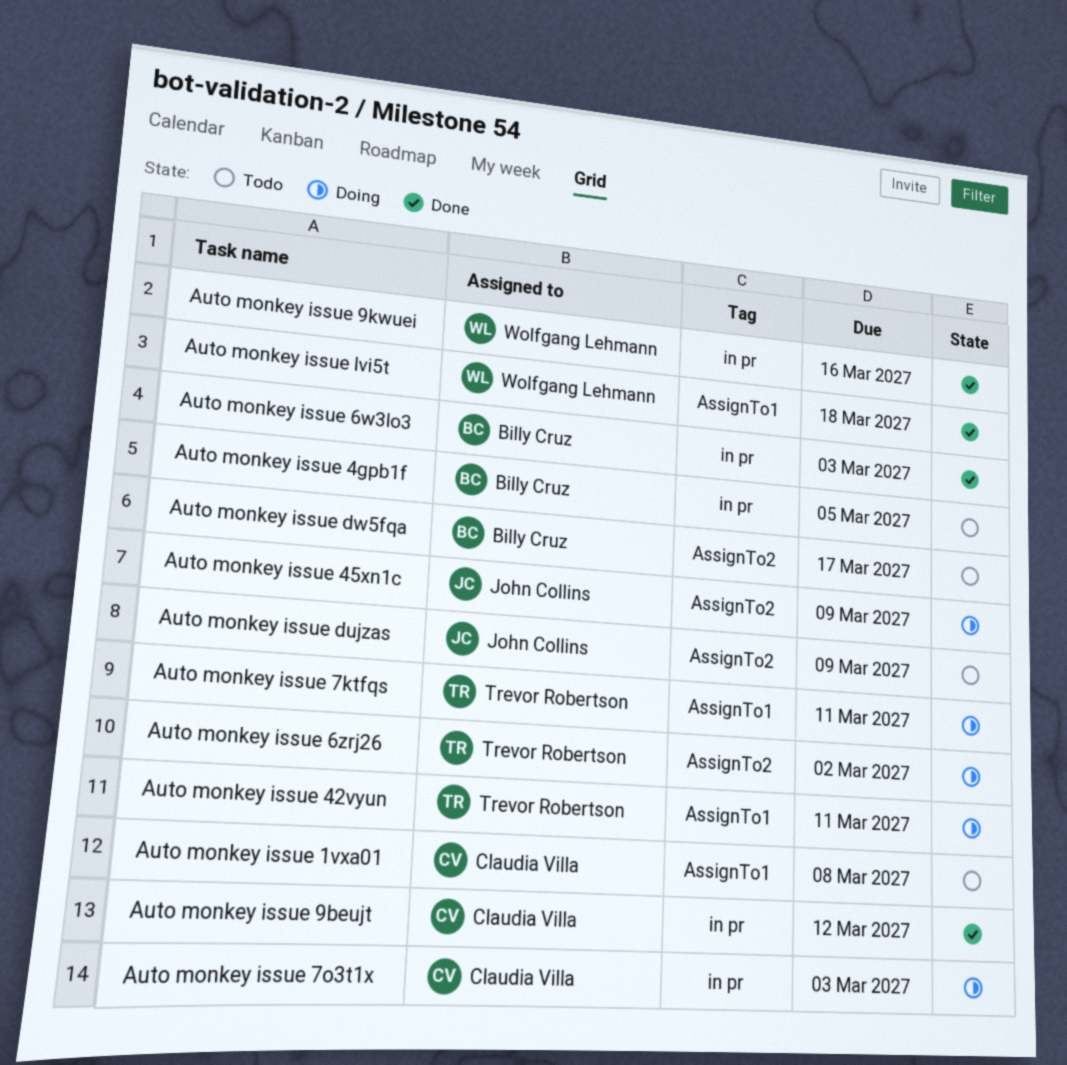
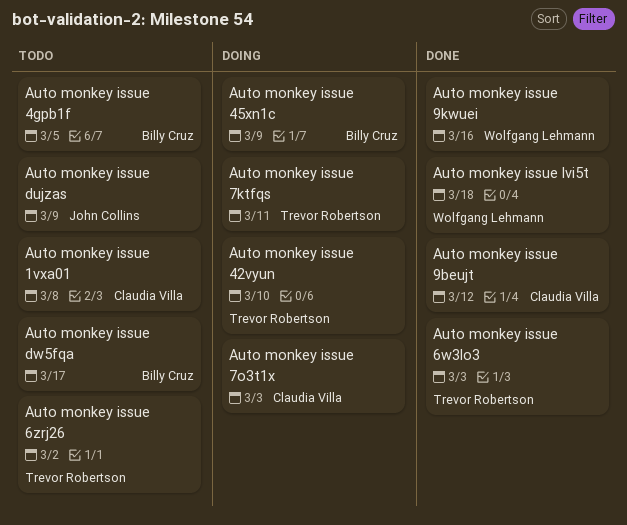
Auto monkey issue 42vyun, due: Mar 11 -> Mar 10
Auto monkey issue 45xn1c, owner: John Collins -> Billy Cruz
Auto monkey issue 6w3lo3, owner: Billy Cruz -> Trevor Robertson
Auto monkey issue 6zrj26, status: Doing -> Todo

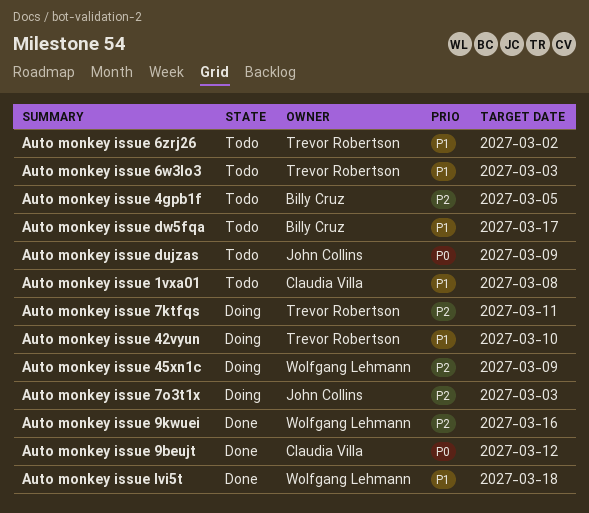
Auto monkey issue 45xn1c, owner: Billy Cruz -> Wolfgang Lehmann
Auto monkey issue 6w3lo3, status: Done -> Todo
Auto monkey issue 7o3t1x, owner: Claudia Villa -> John Collins

